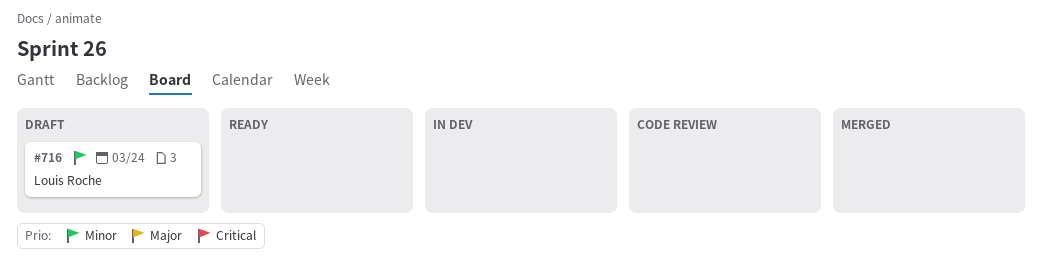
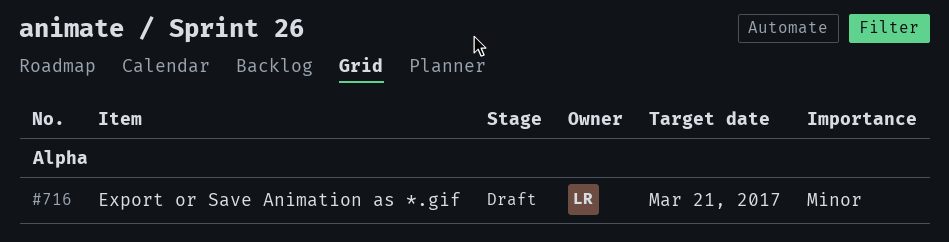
#716, due: Mar 24 -> Mar 21

